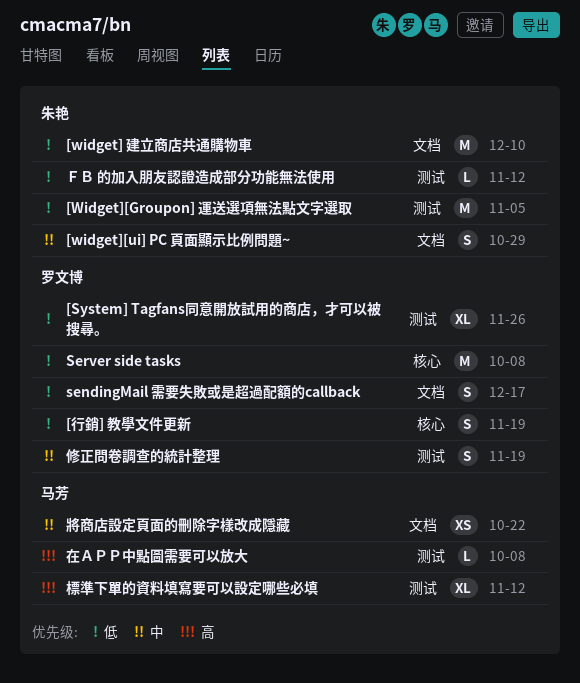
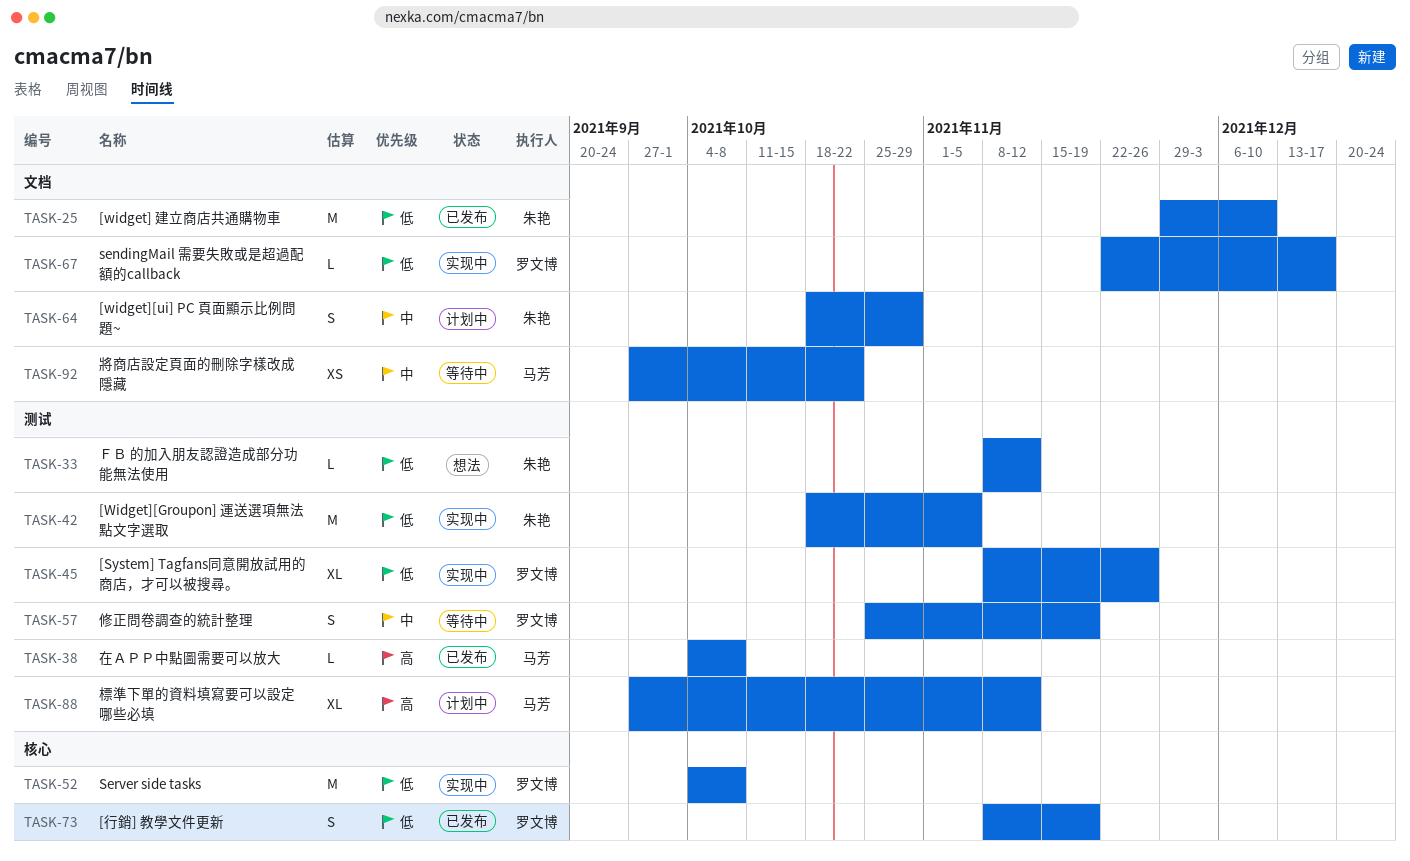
sendingMail 需要失敗或是超過配額的callback, estimate: S -> L

